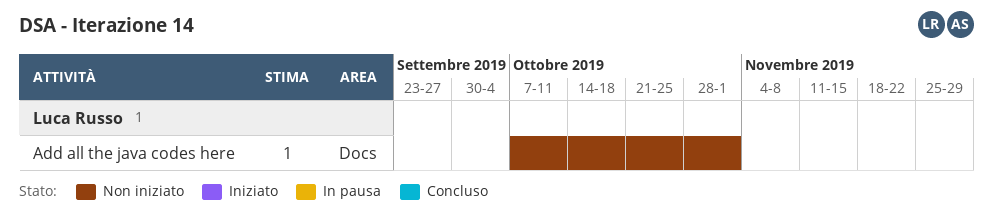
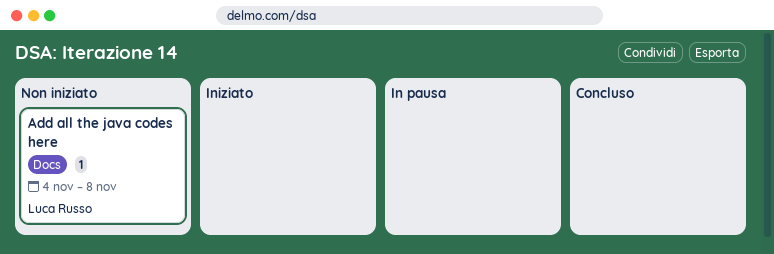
Add all the java codes here, start: Oct 7 -> Nov 4
Add all the java codes here, due: Nov 1 -> Nov 8

